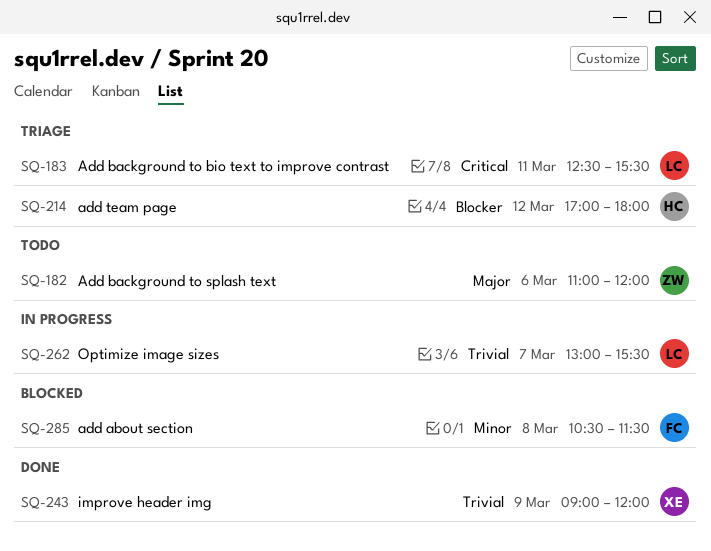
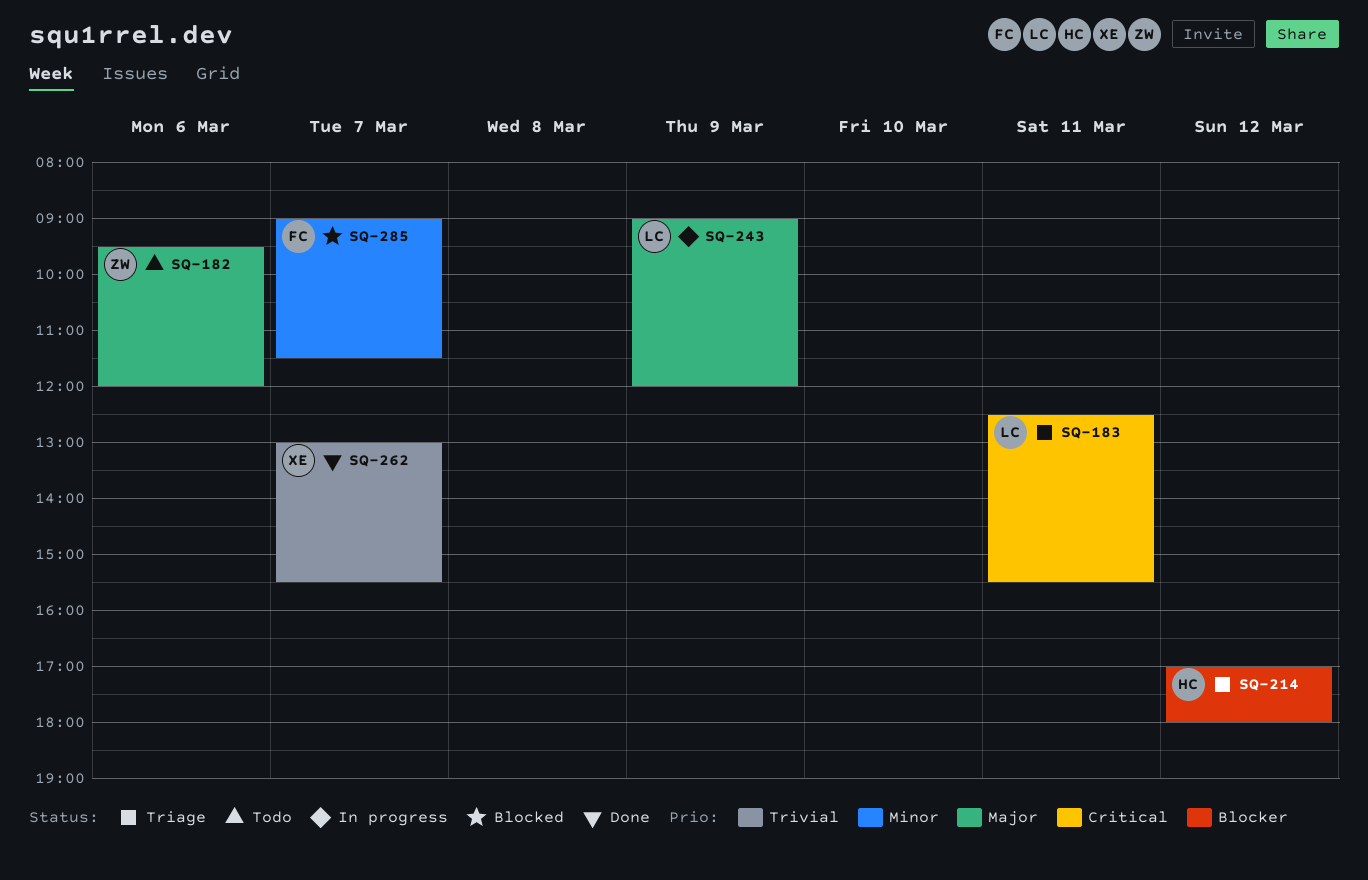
SQ-182, begins: 11:00 -> 09:30
SQ-243, status: Done -> In progress
SQ-243, owner: XE -> LC
SQ-243, priority: Trivial -> Major
SQ-262, status: In progress -> Done
SQ-262, owner: LC -> XE
SQ-285, day: Mar 8 -> Mar 7
SQ-285, begins: 10:30 -> 09:00

